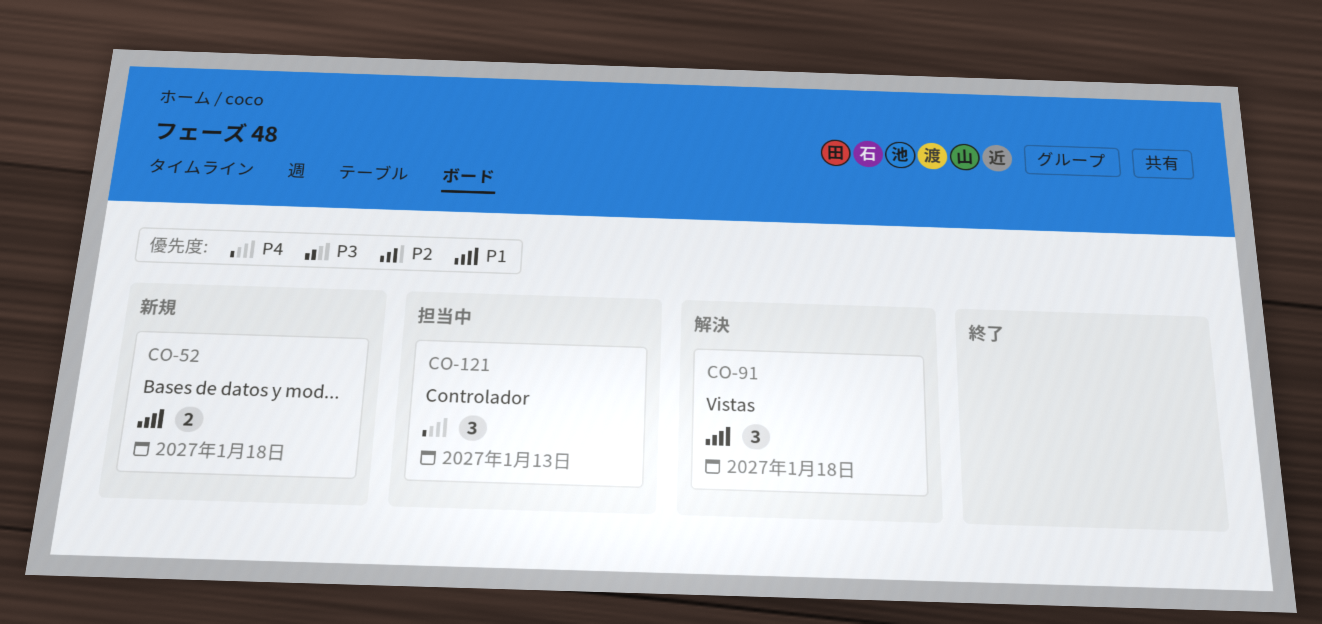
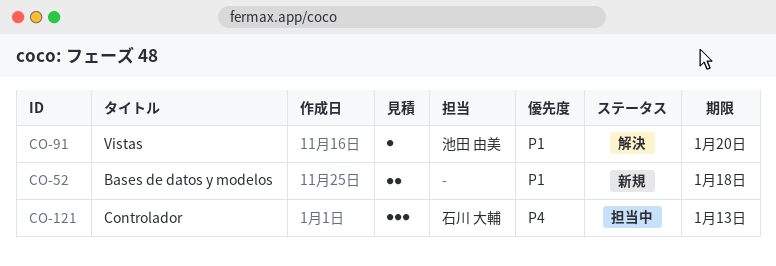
CO-91, estimate: 3 -> 1
CO-91, due: Jan 18 -> Jan 20

